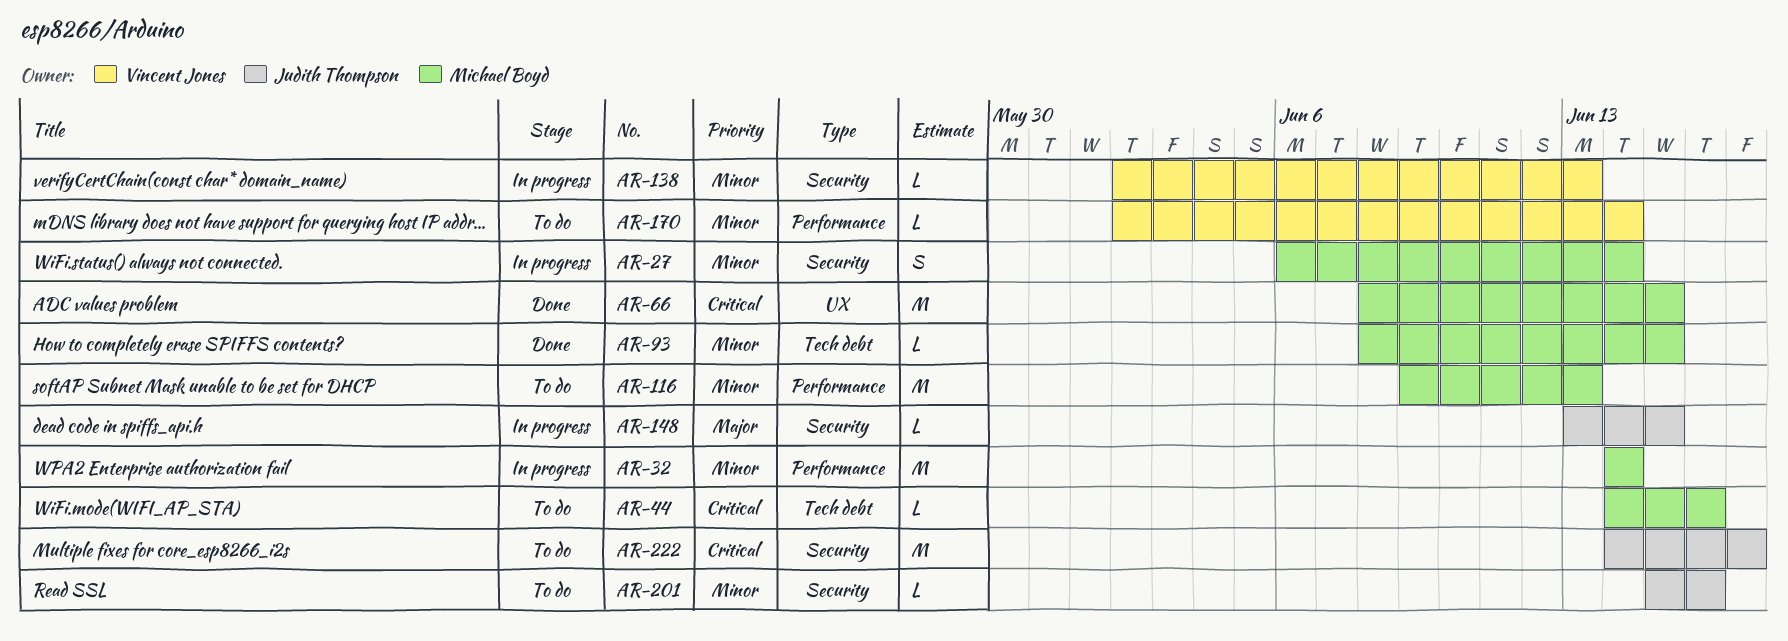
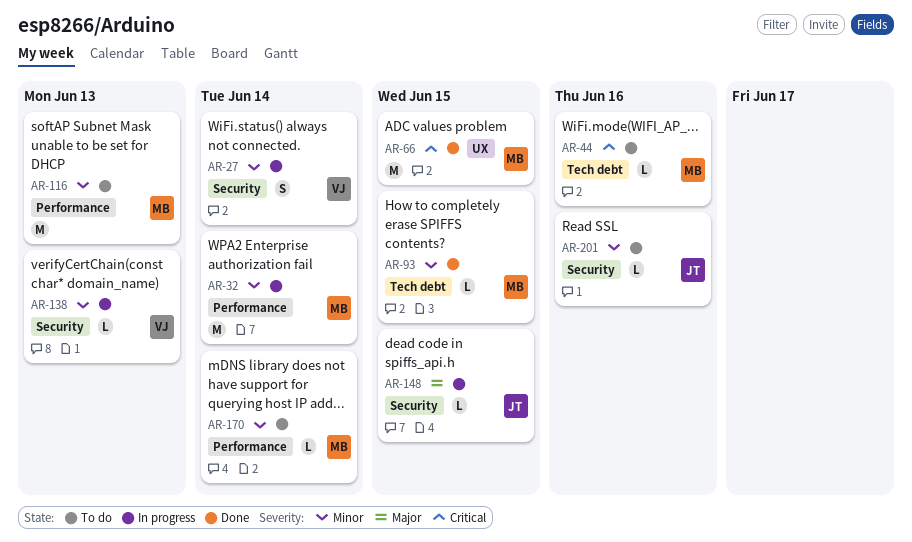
AR-27, owner: Michael Boyd -> Vincent Jones
AR-170, owner: Vincent Jones -> Michael Boyd
AR-222: present -> none

